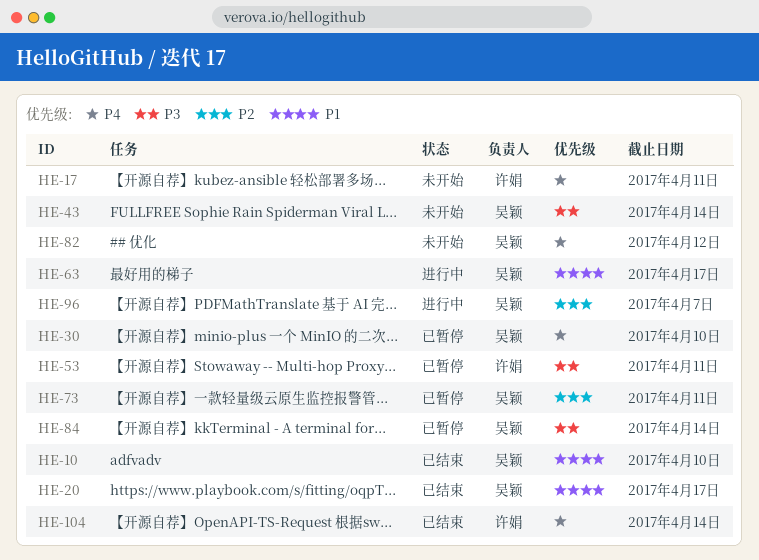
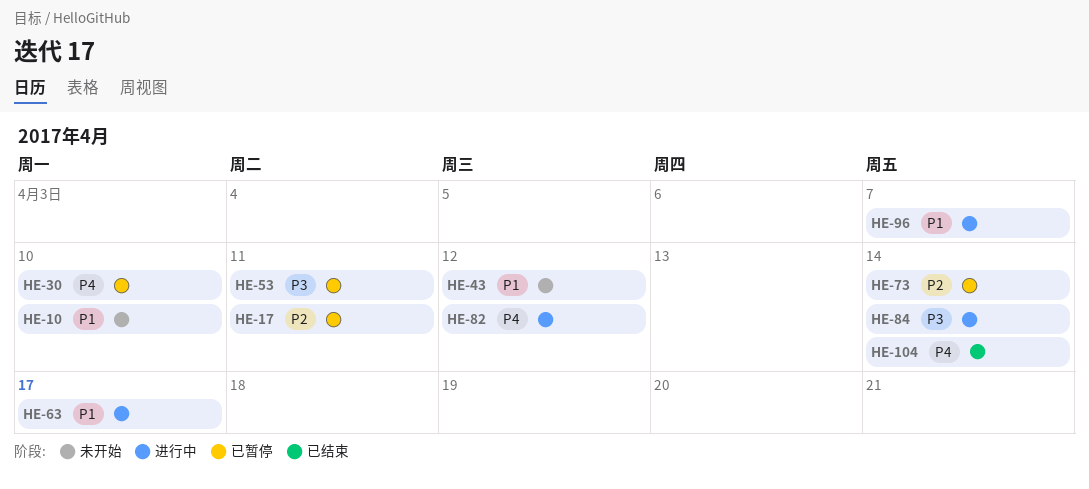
HE-10, status: 已结束 -> 未开始
HE-17, status: 未开始 -> 已暂停
HE-17, priority: P4 -> P2
HE-20: present -> none
HE-43, priority: P3 -> P1
HE-43, due: Apr 14 -> Apr 12
HE-73, due: Apr 11 -> Apr 14
HE-82, status: 未开始 -> 进行中
HE-84, status: 已暂停 -> 进行中
HE-96, priority: P2 -> P1

